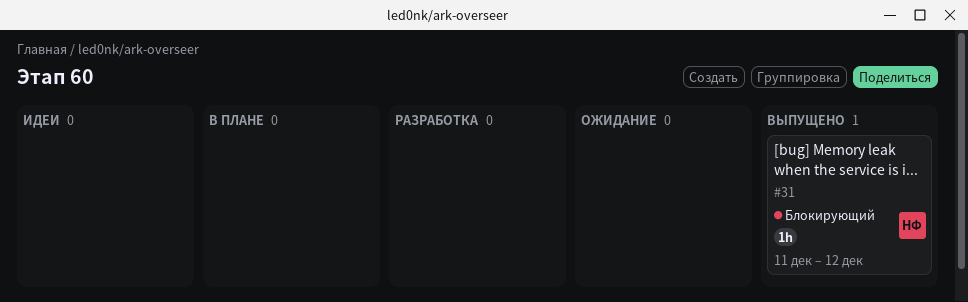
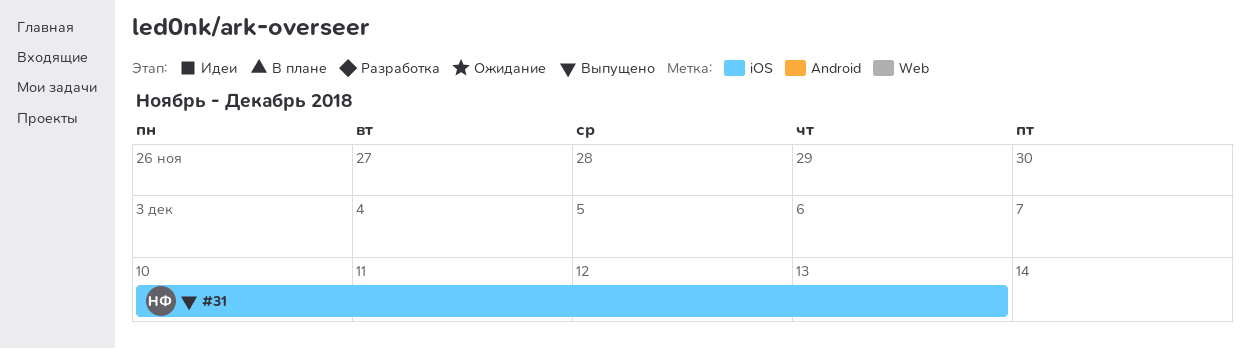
#31, start: Dec 11 -> Dec 10
#31, due: Dec 12 -> Dec 13

